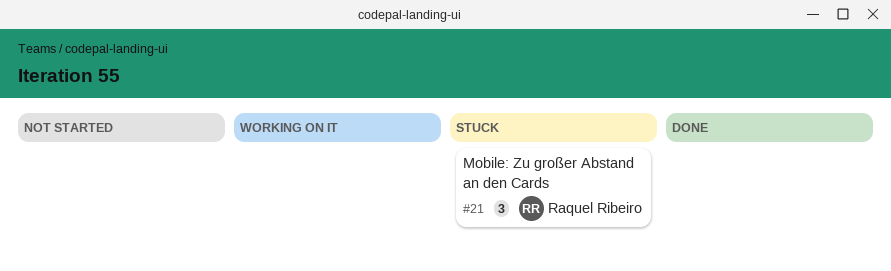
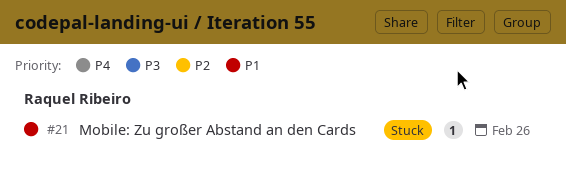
#21, estimate: 3 -> 1

